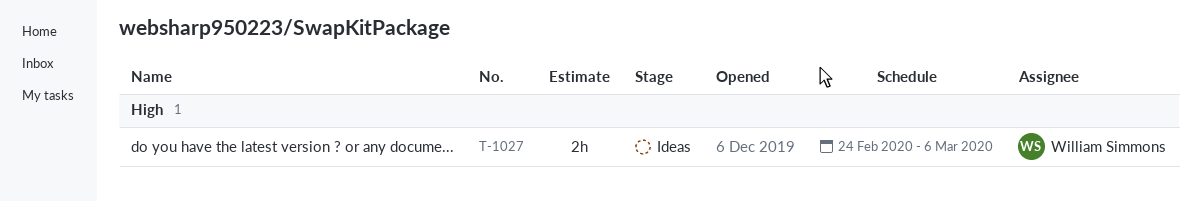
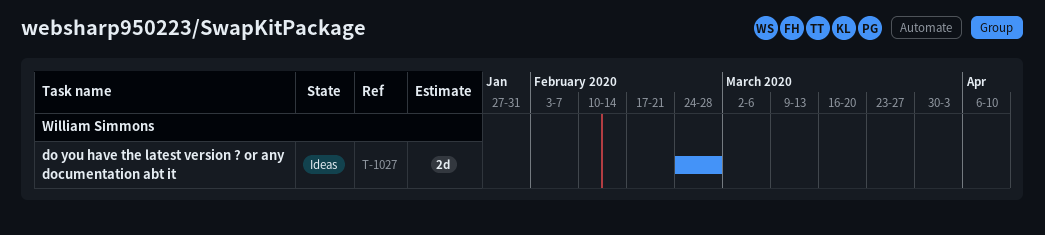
T-1027, estimate: 2h -> 2d
T-1027, due: Mar 6 -> Feb 28

